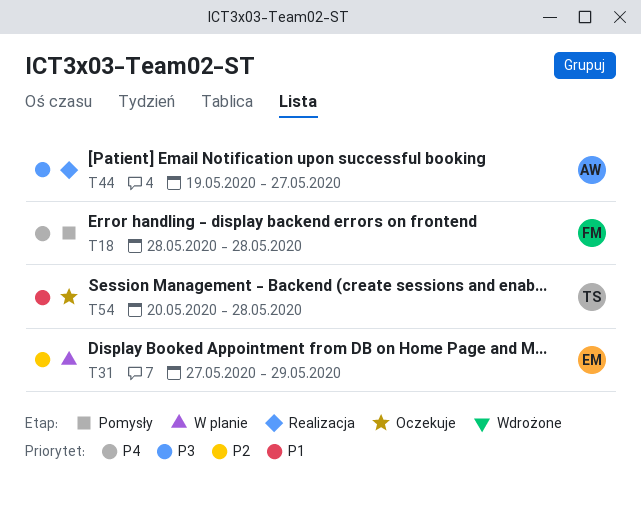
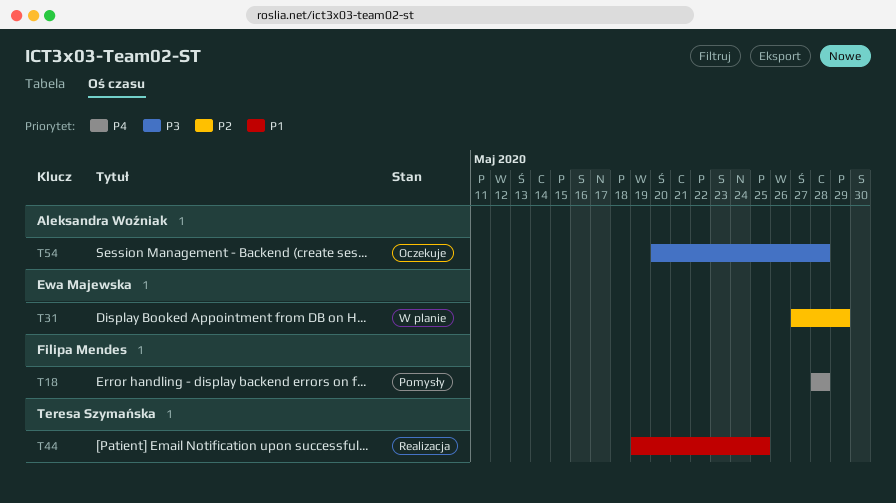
T44, owner: Aleksandra Woźniak -> Teresa Szymańska
T44, priority: P3 -> P1
T44, due: May 27 -> May 25
T54, owner: Teresa Szymańska -> Aleksandra Woźniak
T54, priority: P1 -> P3

